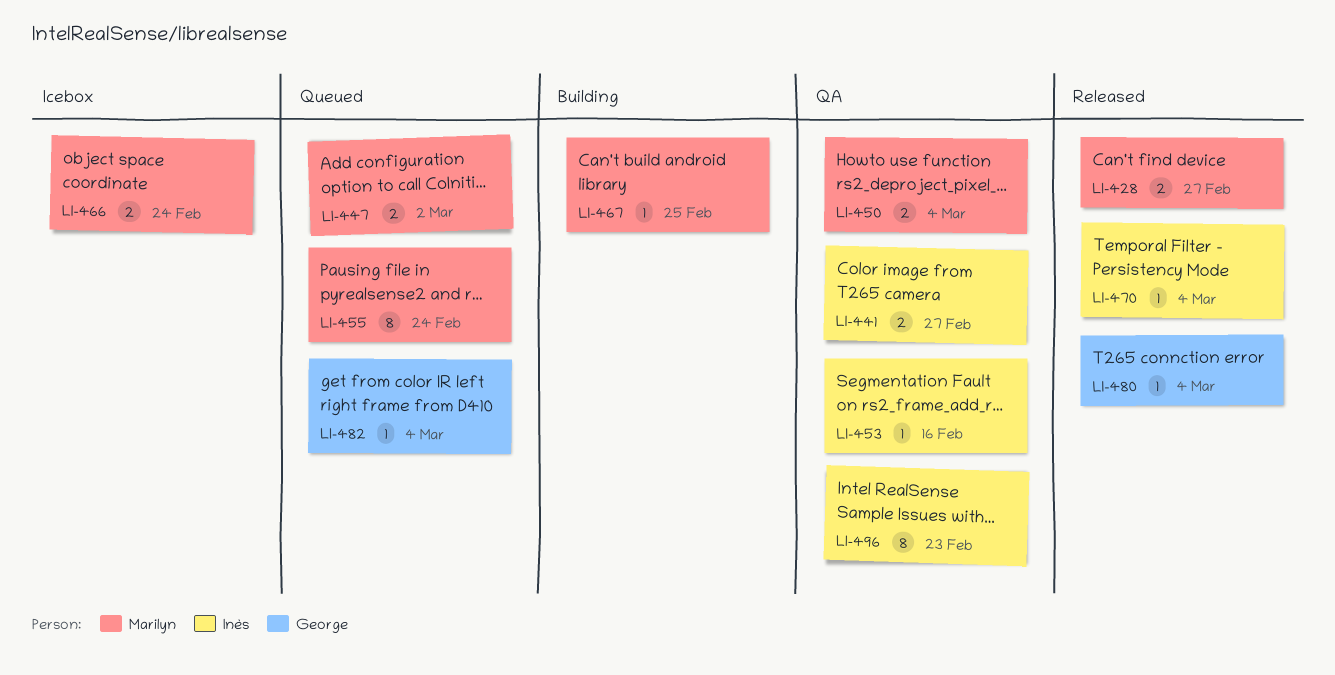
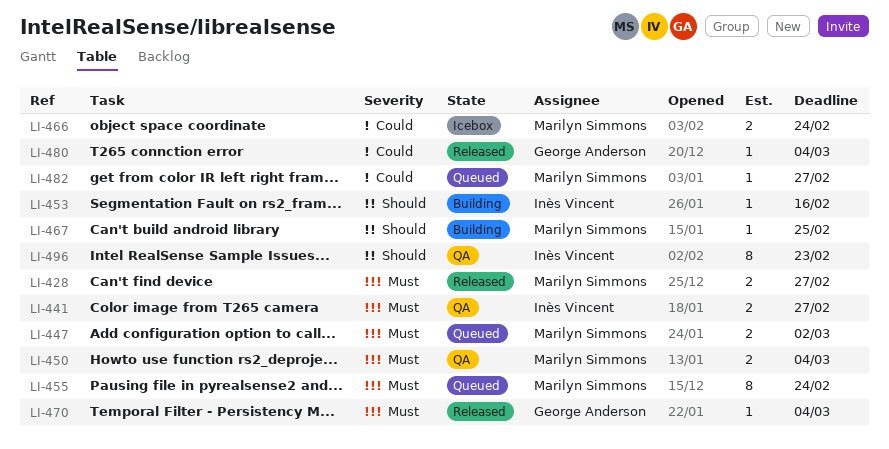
LI-453, status: QA -> Building
LI-470, owner: Inès Vincent -> George Anderson
LI-482, owner: George Anderson -> Marilyn Simmons
LI-482, due: Mar 4 -> Feb 27

